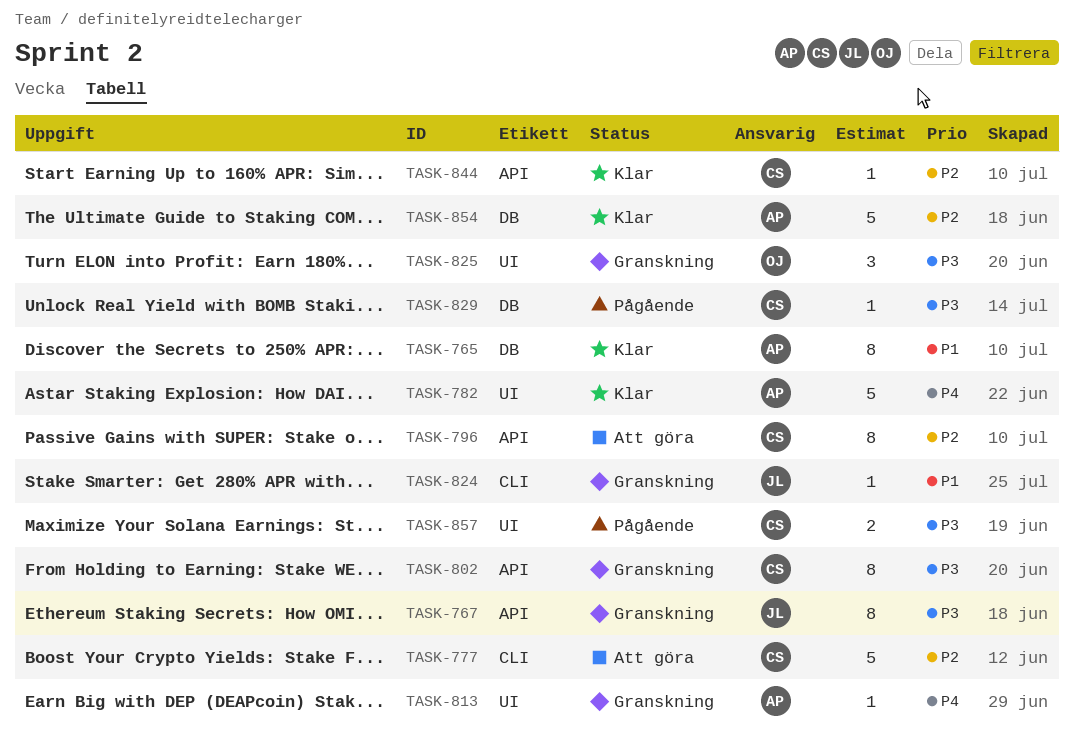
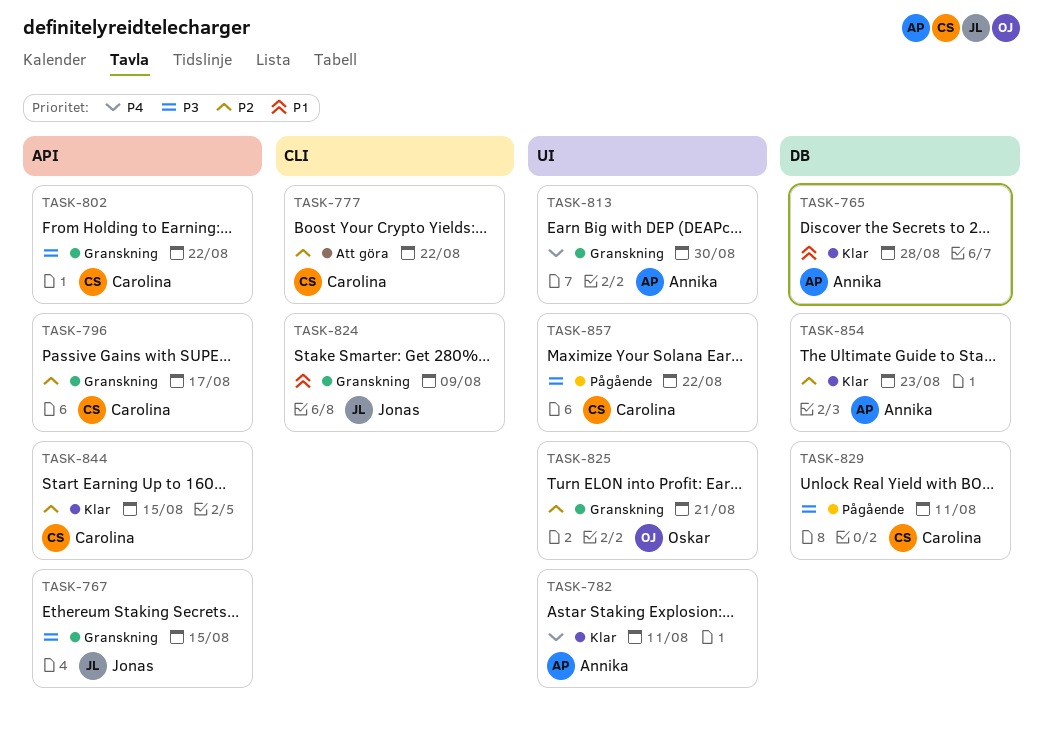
TASK-796, status: Att göra -> Granskning
TASK-825, priority: P3 -> P2

